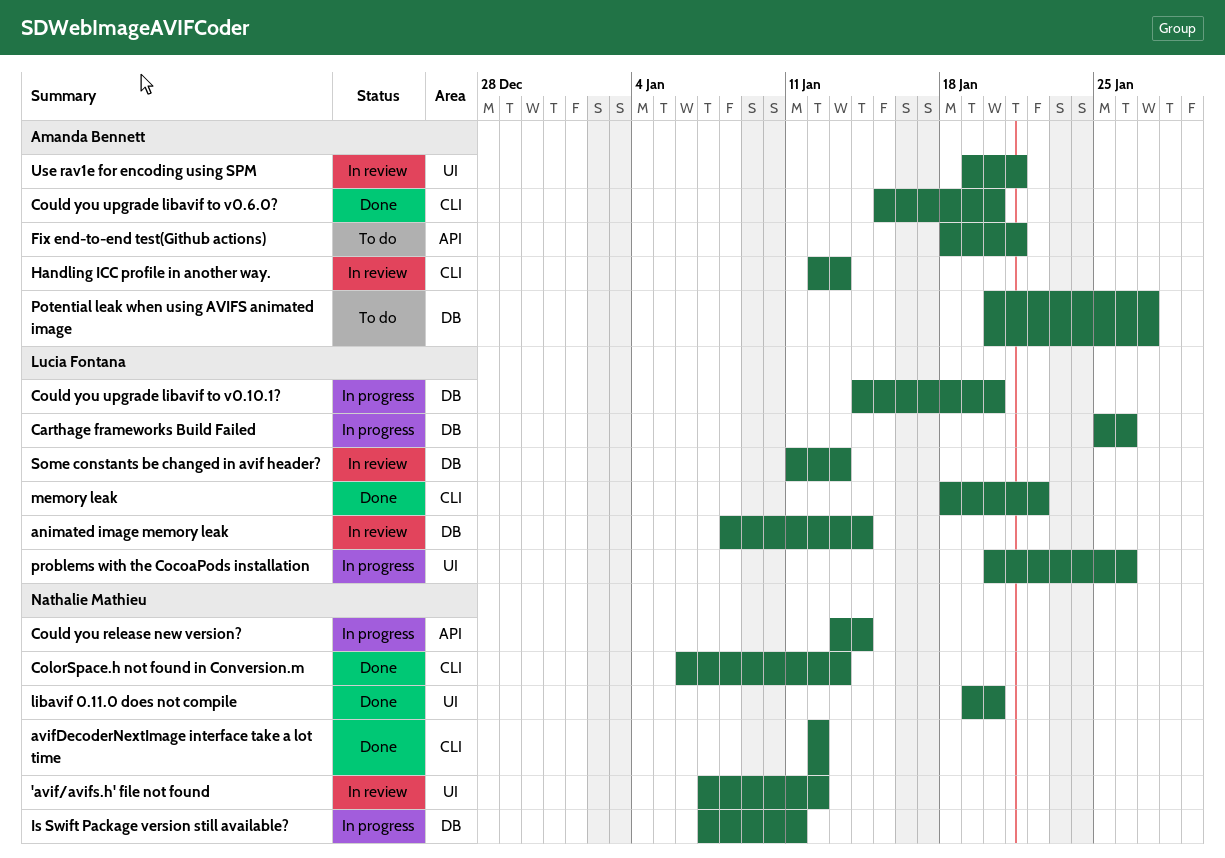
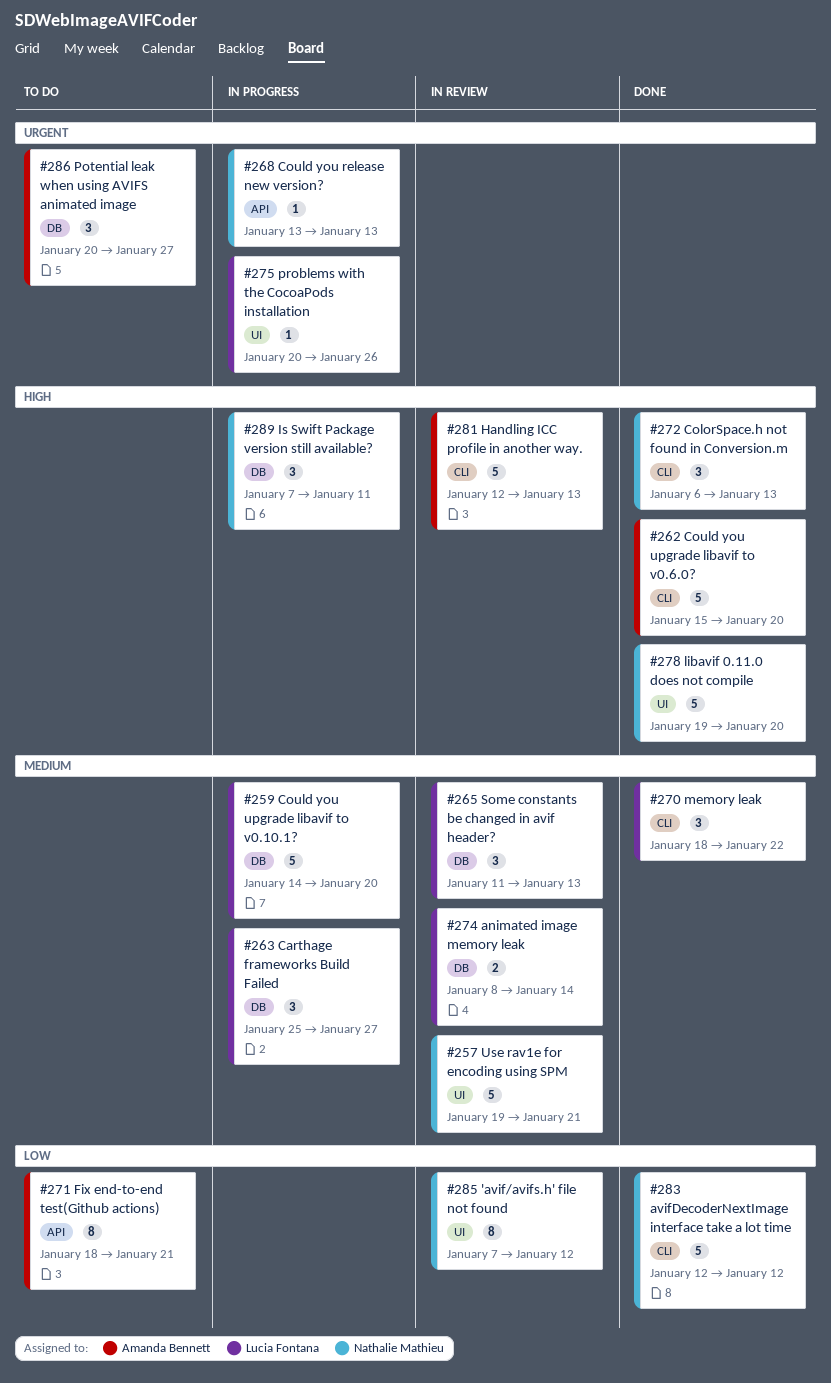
Carthage frameworks Build Failed, due: Jan 26 -> Jan 27
Could you release new version?, due: Jan 14 -> Jan 13
Use rav1e for encoding using SPM, owner: Amanda Bennett -> Nathalie Mathieu

